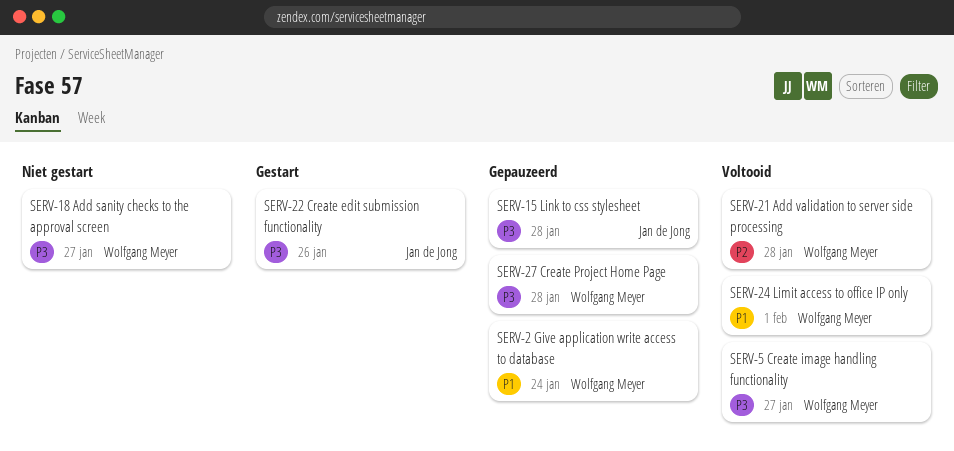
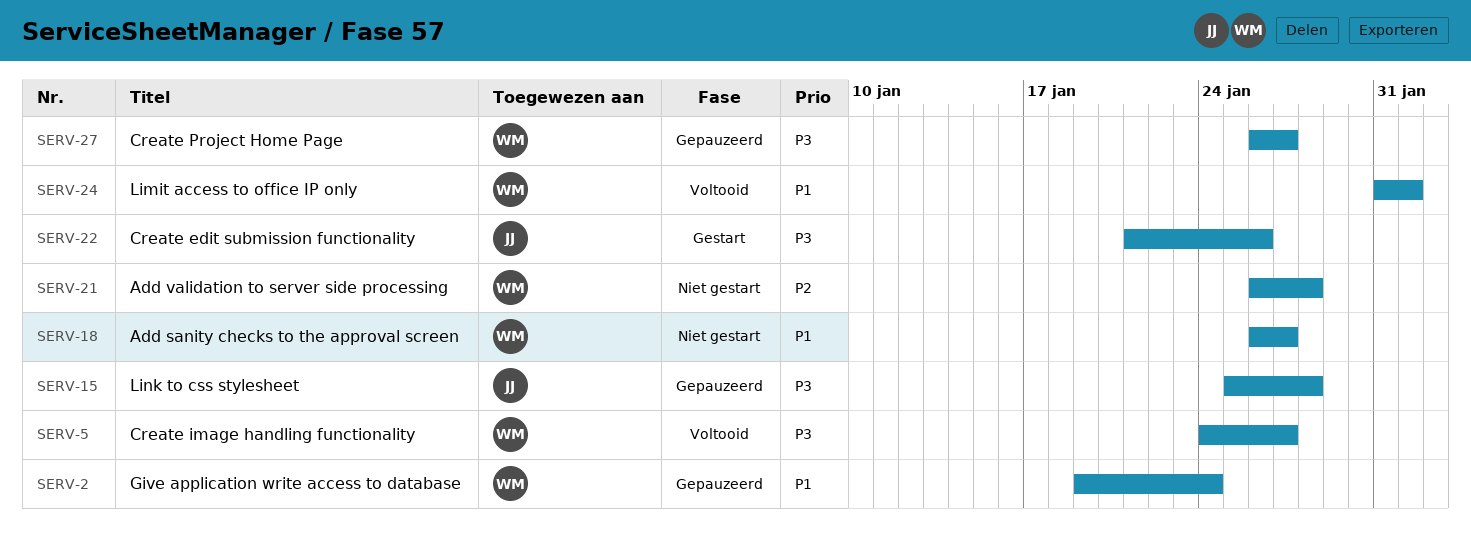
SERV-18, priority: P3 -> P1
SERV-21, status: Voltooid -> Niet gestart
SERV-27, due: Jan 28 -> Jan 27

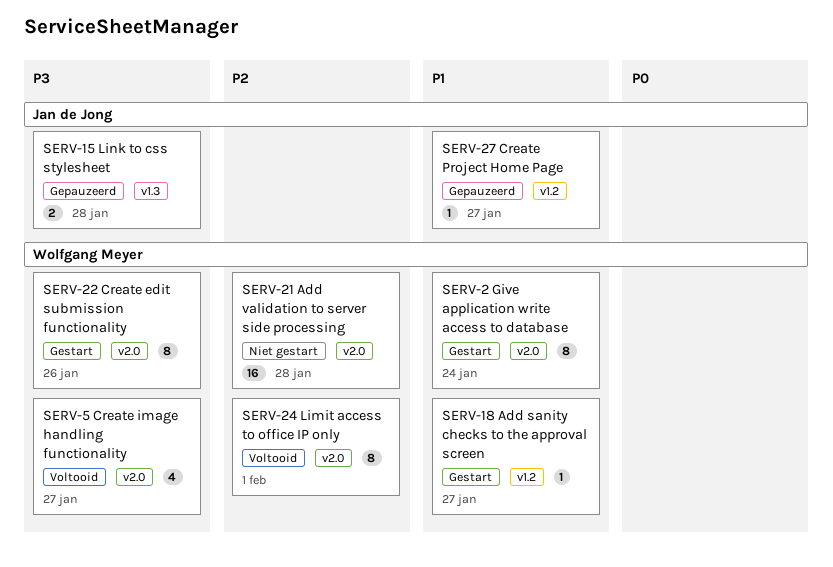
SERV-2, status: Gepauzeerd -> Gestart
SERV-18, status: Niet gestart -> Gestart
SERV-22, owner: Jan de Jong -> Wolfgang Meyer
SERV-24, priority: P1 -> P2
SERV-27, owner: Wolfgang Meyer -> Jan de Jong
SERV-27, priority: P3 -> P1

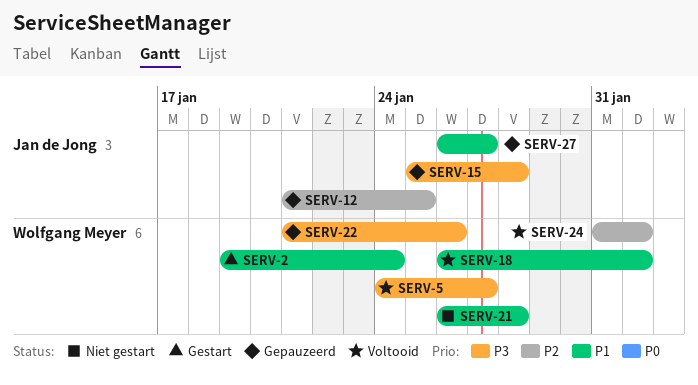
SERV-12: none -> present
SERV-18, status: Gestart -> Voltooid
SERV-18, due: Jan 27 -> Feb 1
SERV-21, priority: P2 -> P1
SERV-22, status: Gestart -> Gepauzeerd

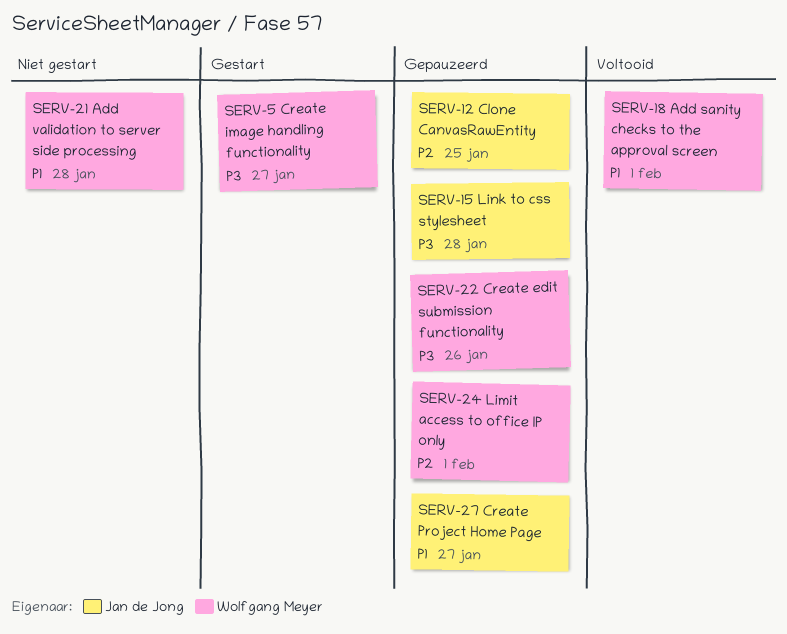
SERV-2: present -> none
SERV-5, status: Voltooid -> Gestart
SERV-24, status: Voltooid -> Gepauzeerd

